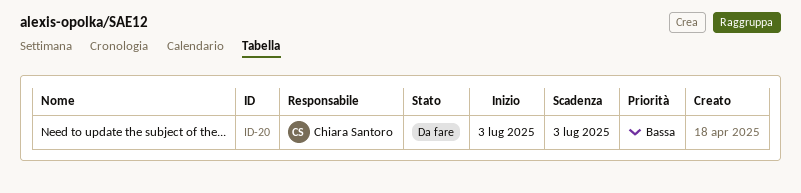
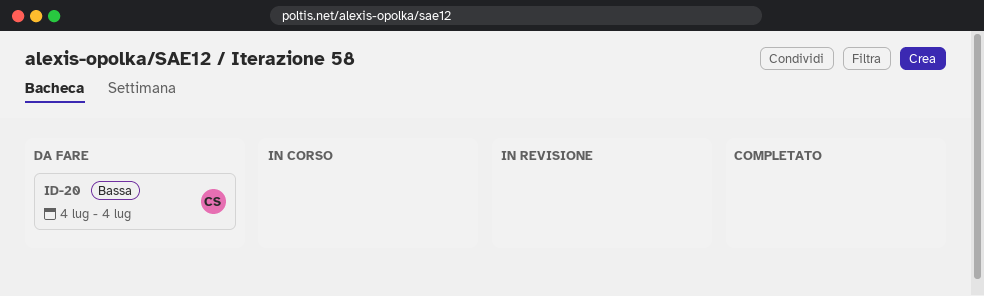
ID-20, start: Jul 3 -> Jul 4
ID-20, due: Jul 3 -> Jul 4

